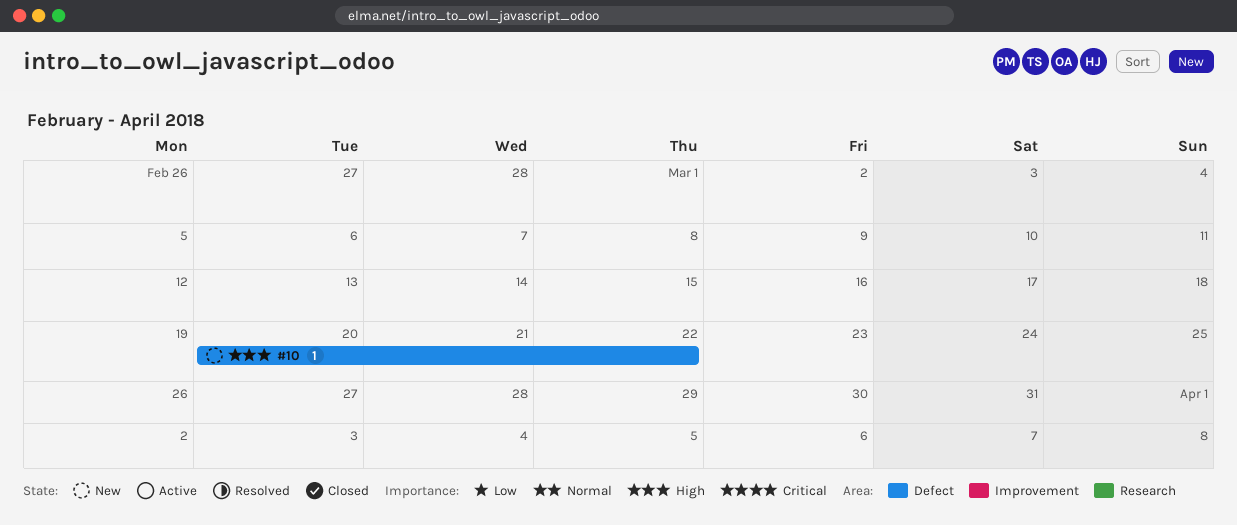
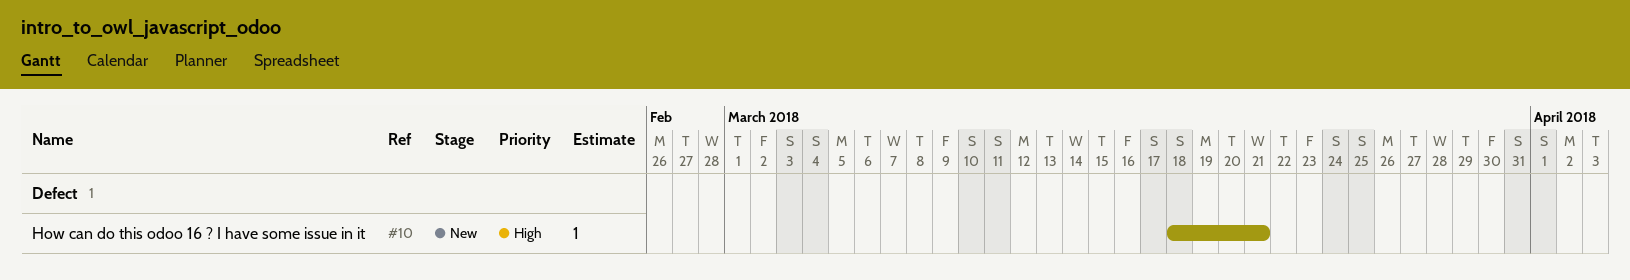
#10, start: Mar 20 -> Mar 18
#10, due: Mar 22 -> Mar 21

